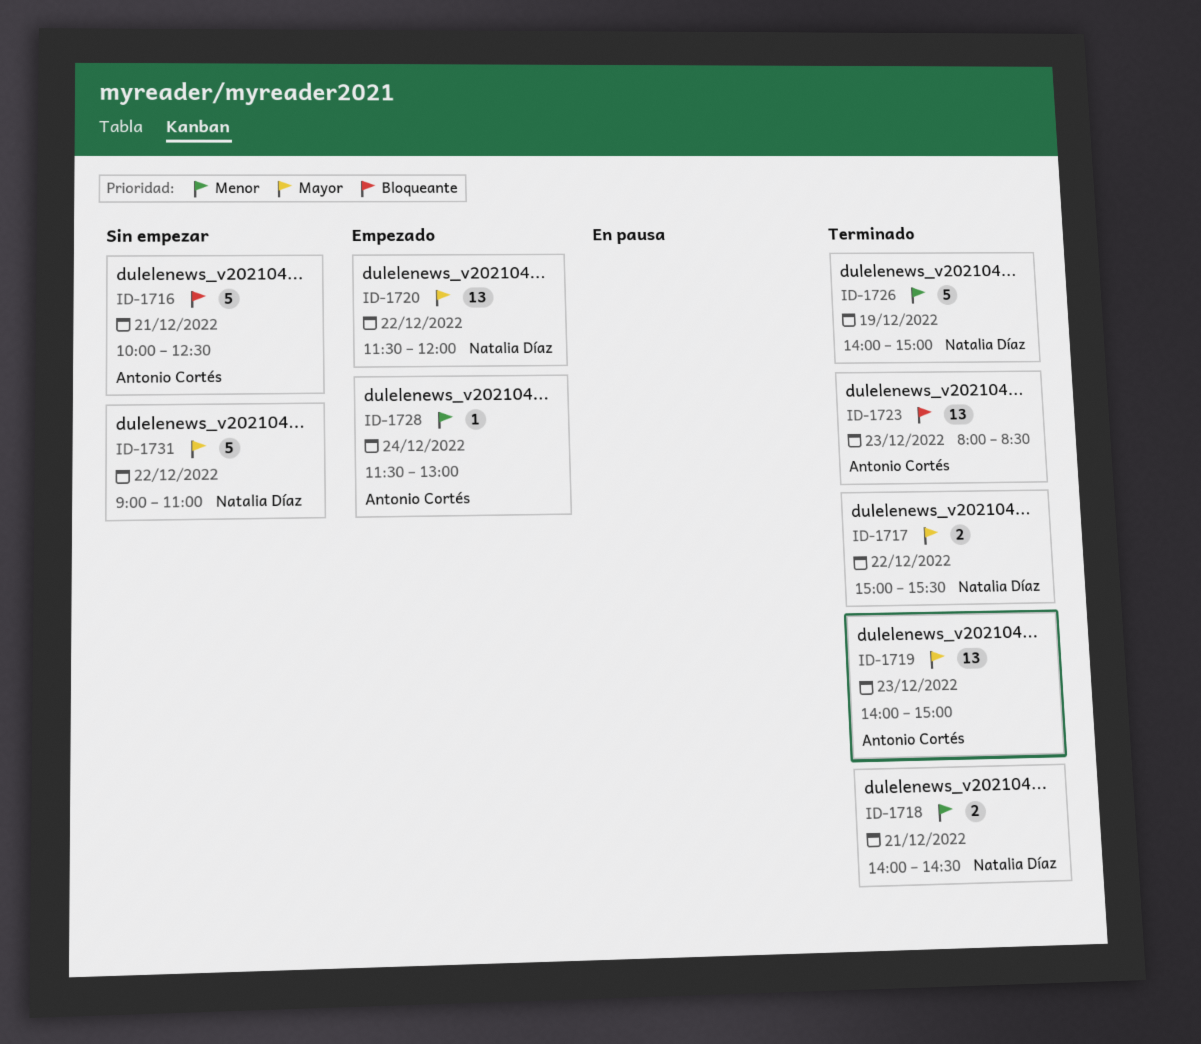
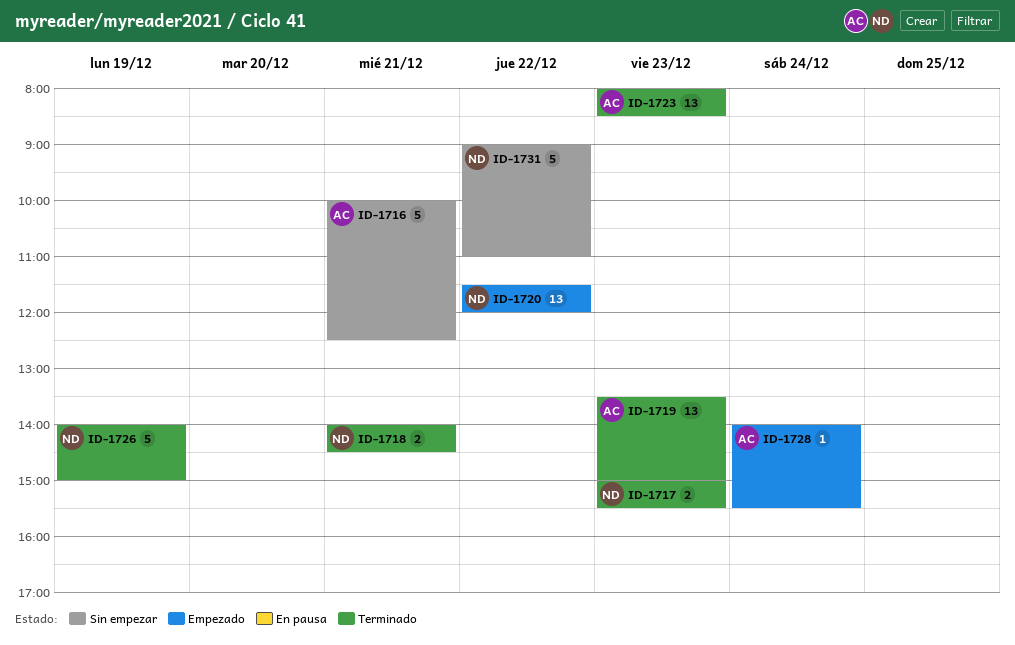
ID-1717, day: Dec 22 -> Dec 23
ID-1719, begins: 14:00 -> 13:30
ID-1728, begins: 11:30 -> 14:00
ID-1728, ends: 13:00 -> 15:30

